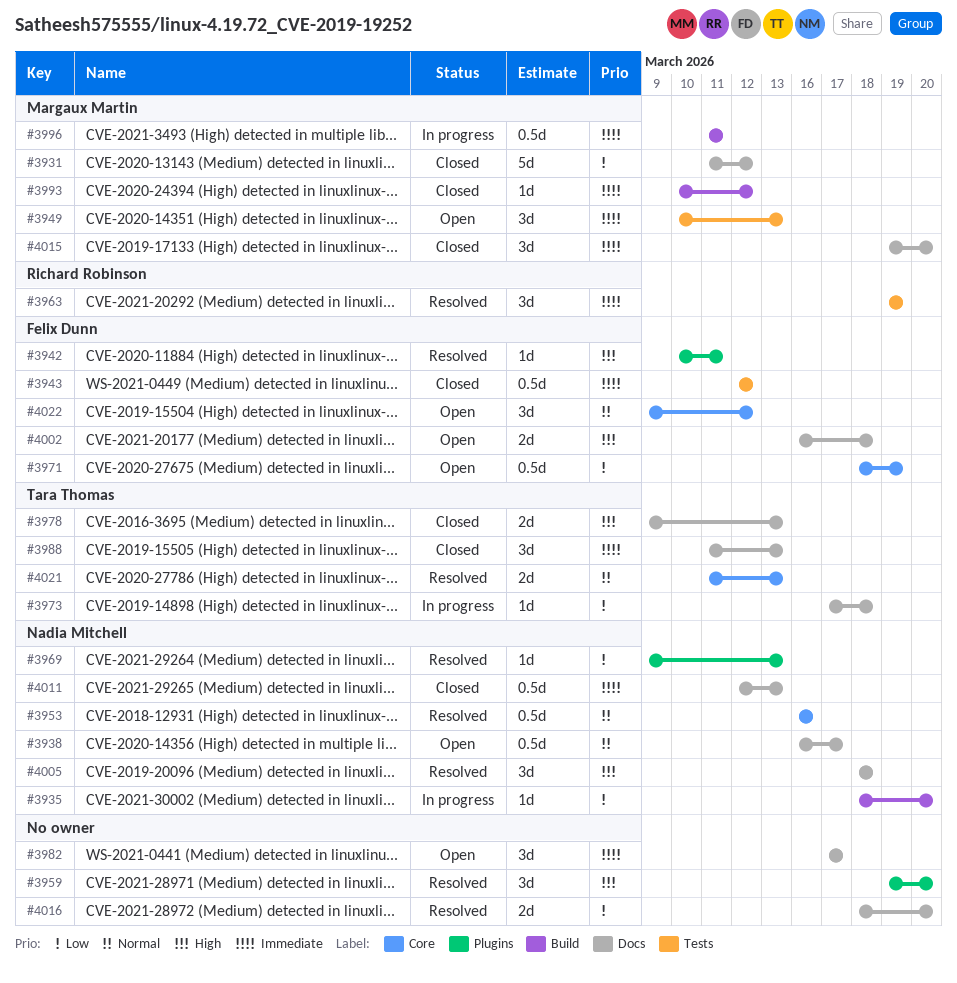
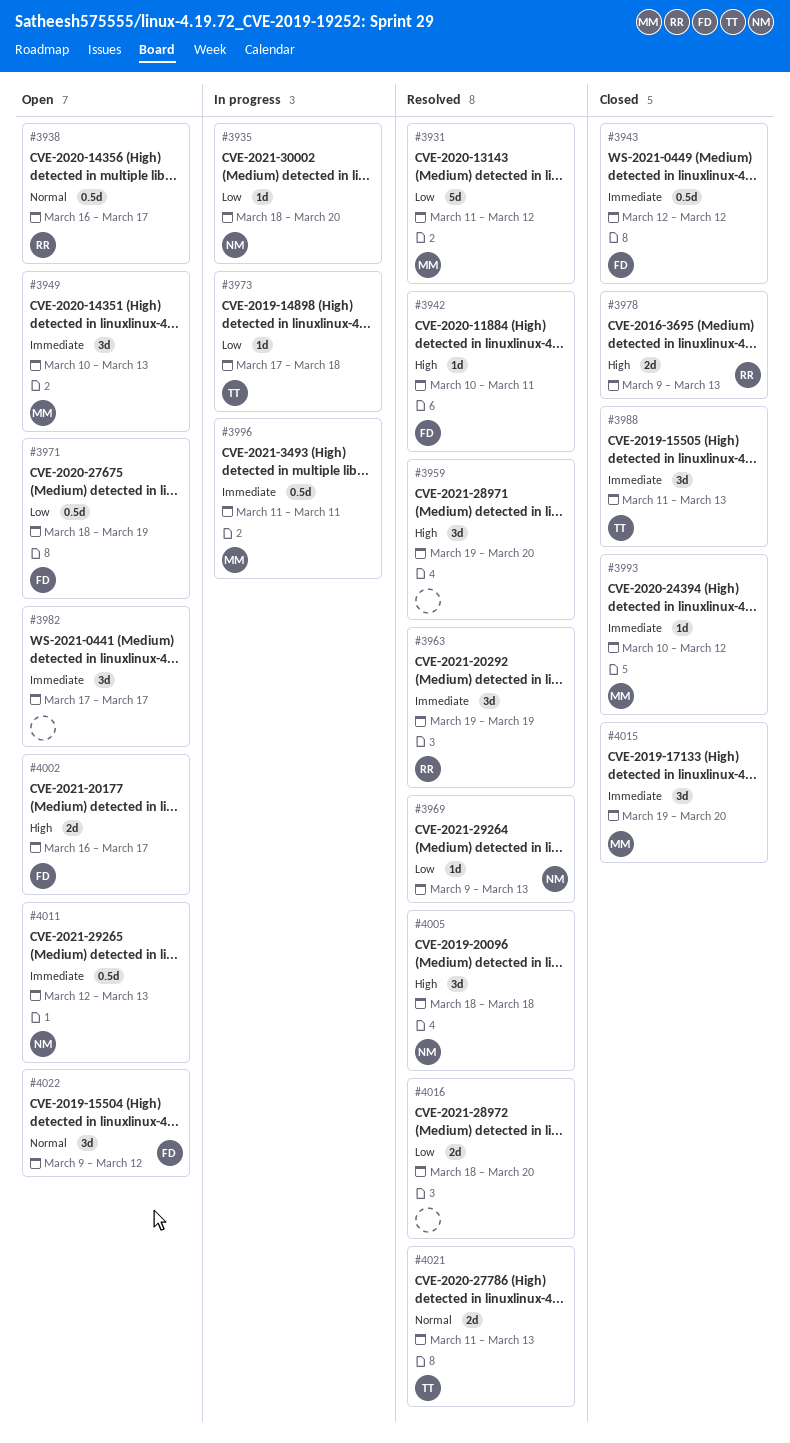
#3931, status: Closed -> Resolved
#3938, owner: Nadia Mitchell -> Richard Robinson
#3953: present -> none
#3978, owner: Tara Thomas -> Richard Robinson
#4002, due: Mar 18 -> Mar 17
#4011, status: Closed -> Open

